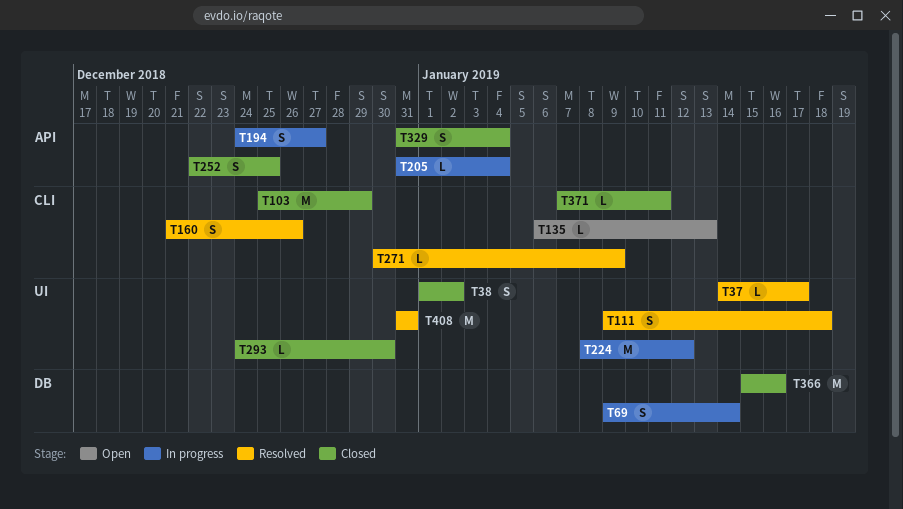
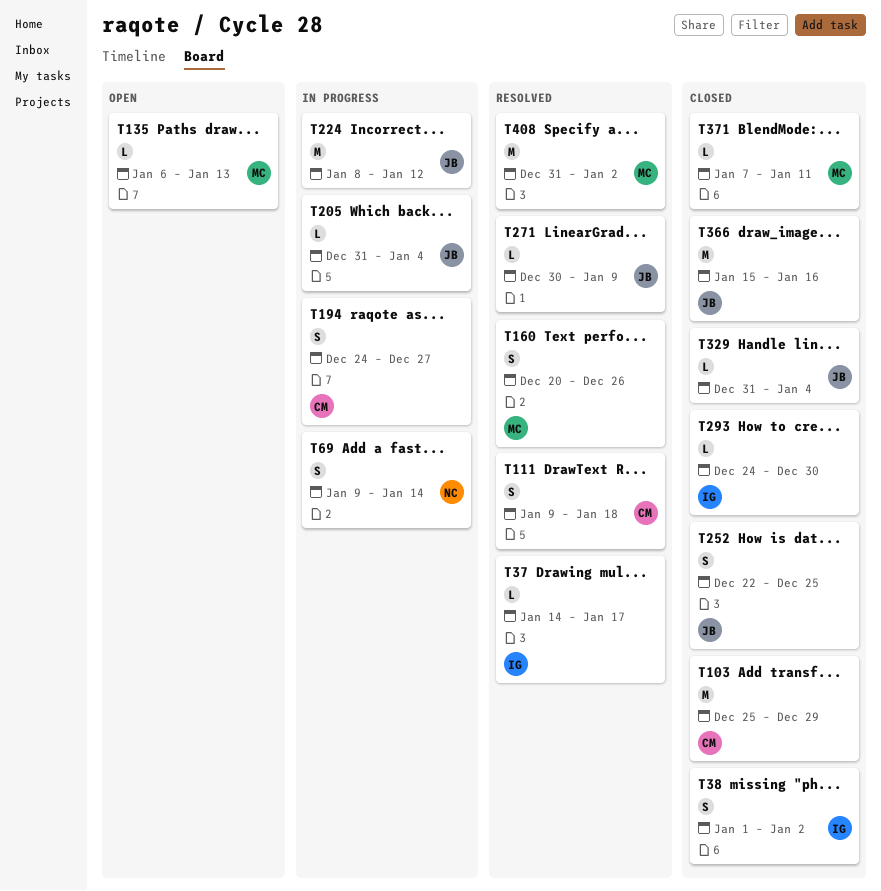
T160, start: Dec 21 -> Dec 20
T329, estimate: S -> L
T408, due: Dec 31 -> Jan 2

